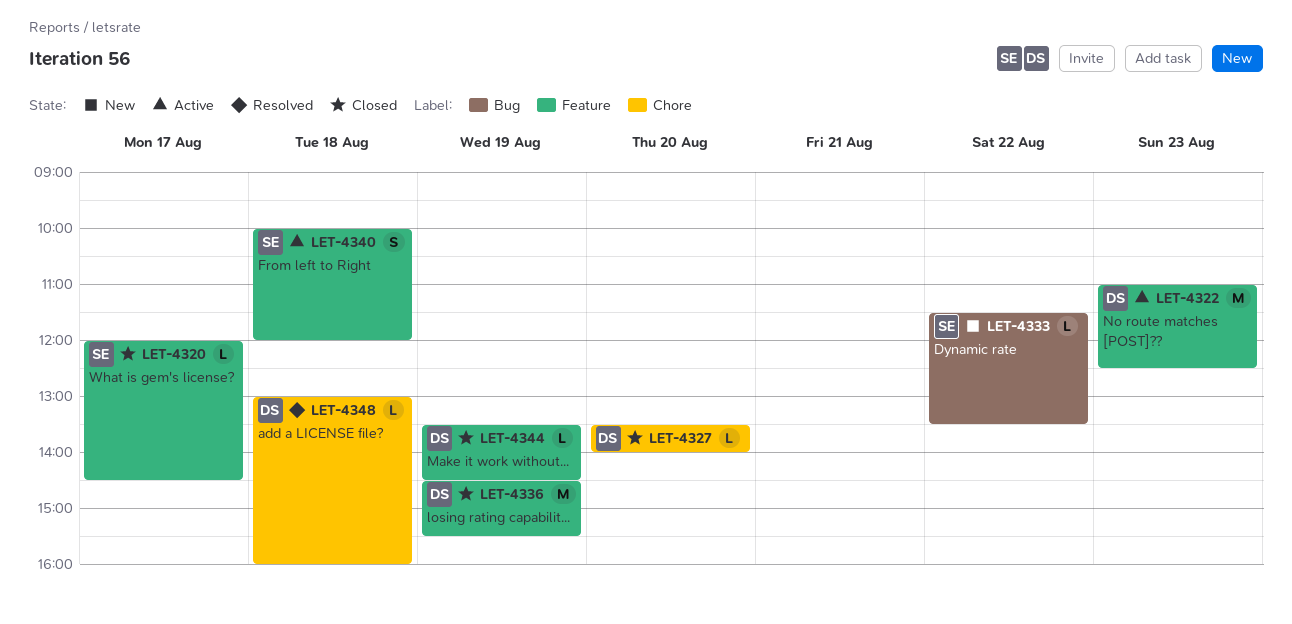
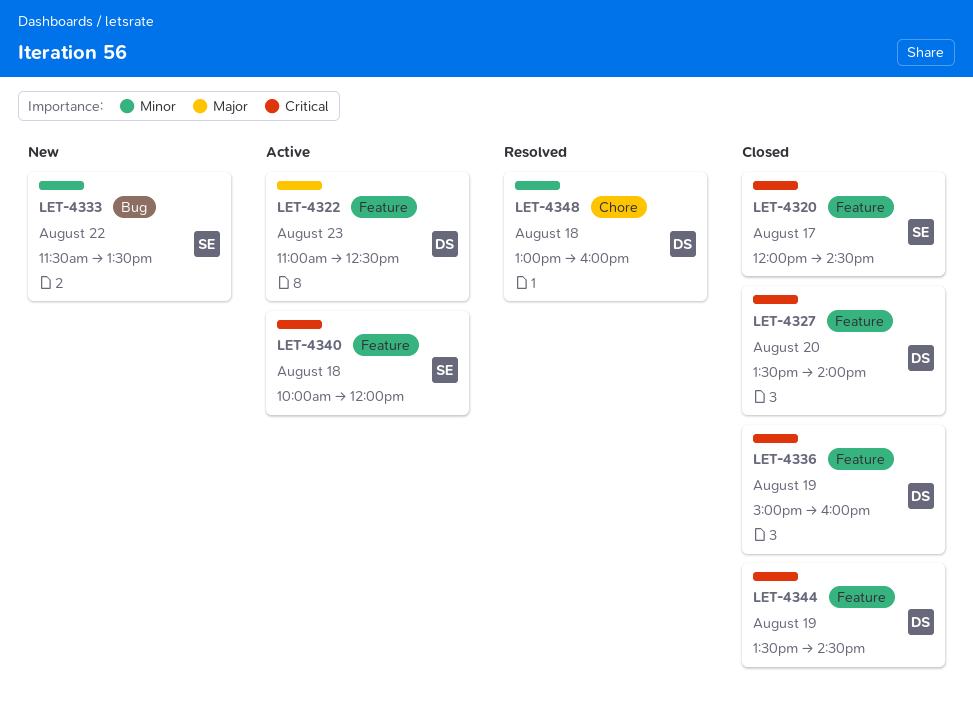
LET-4327, label: Chore -> Feature
LET-4336, begins: 14:30 -> 15:00
LET-4336, ends: 15:30 -> 16:00

